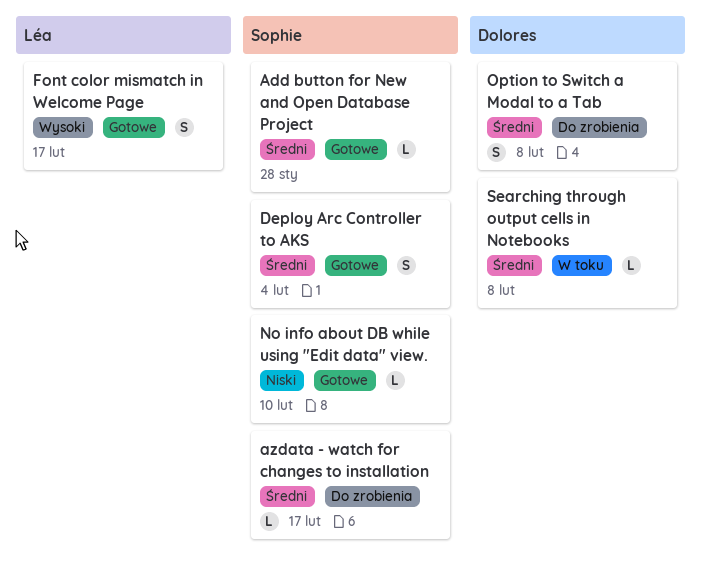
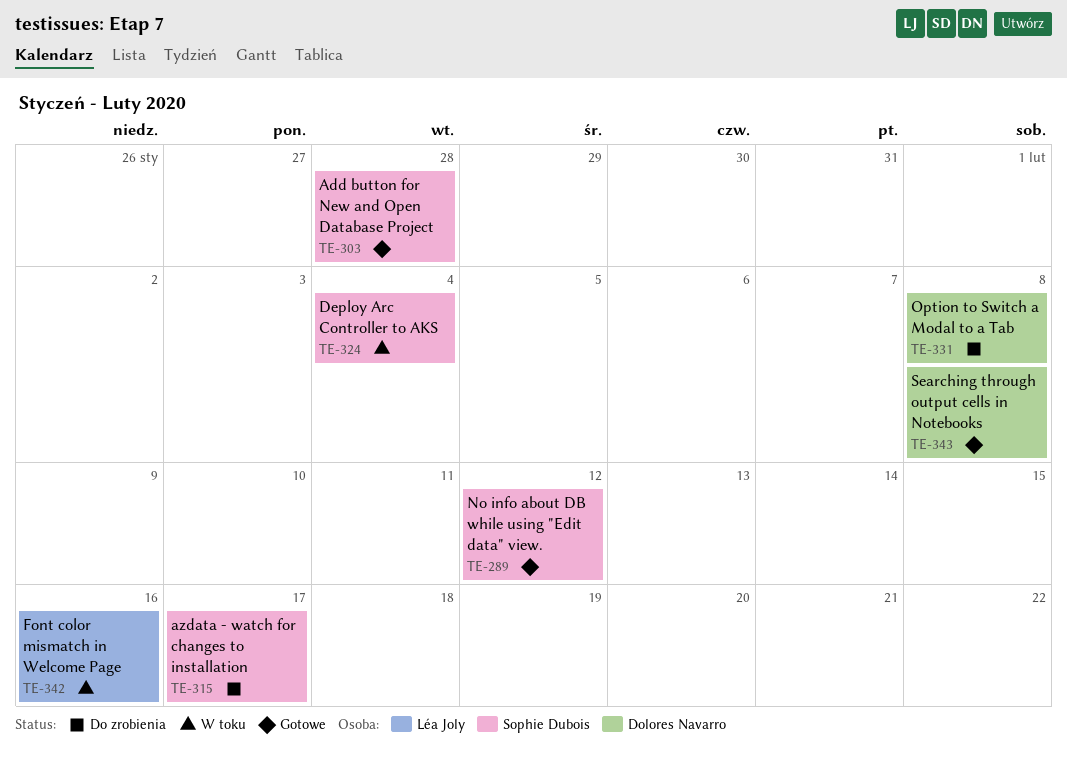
Deploy Arc Controller to AKS, status: Gotowe -> W toku
Font color mismatch in Welcome Page, status: Gotowe -> W toku
Font color mismatch in Welcome Page, due: Feb 17 -> Feb 16
No info about DB while using "Edit data" view., due: Feb 10 -> Feb 12
Searching through output cells in Notebooks, status: W toku -> Gotowe

